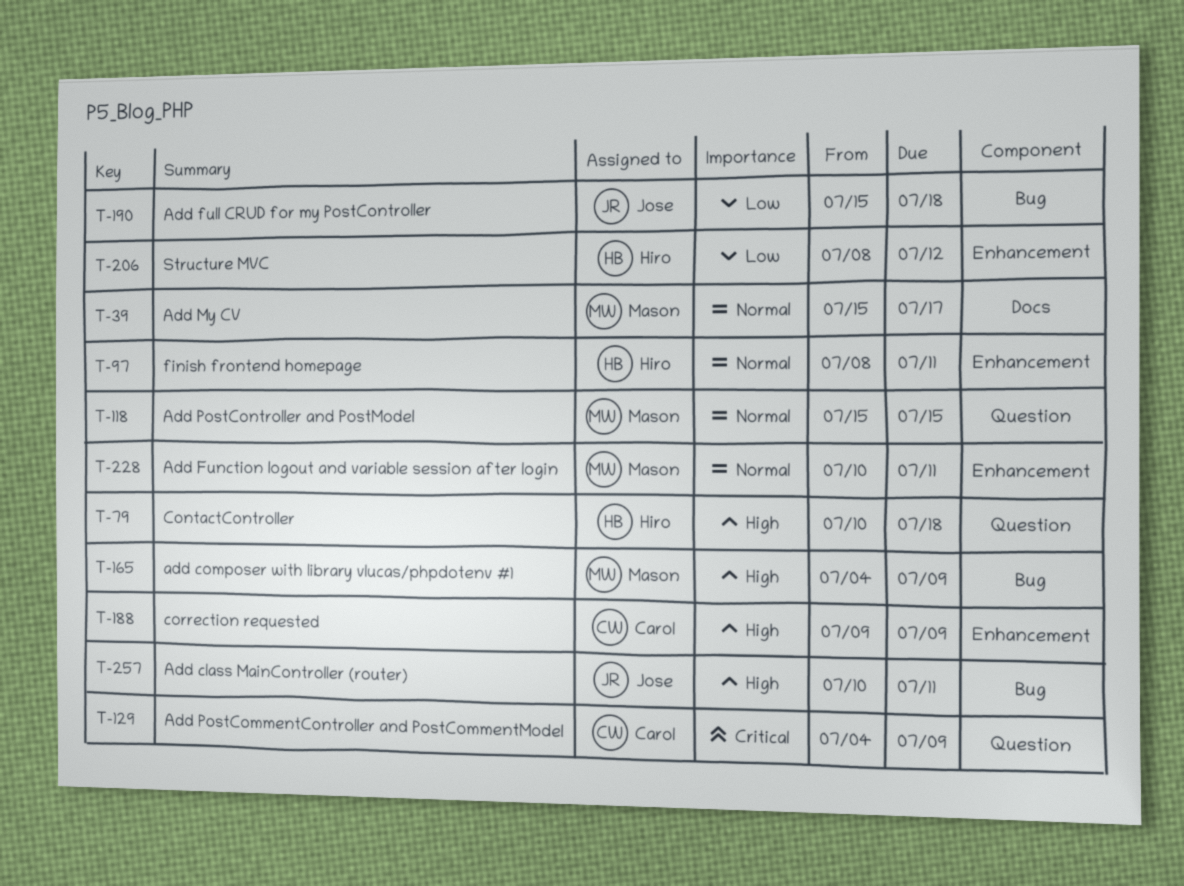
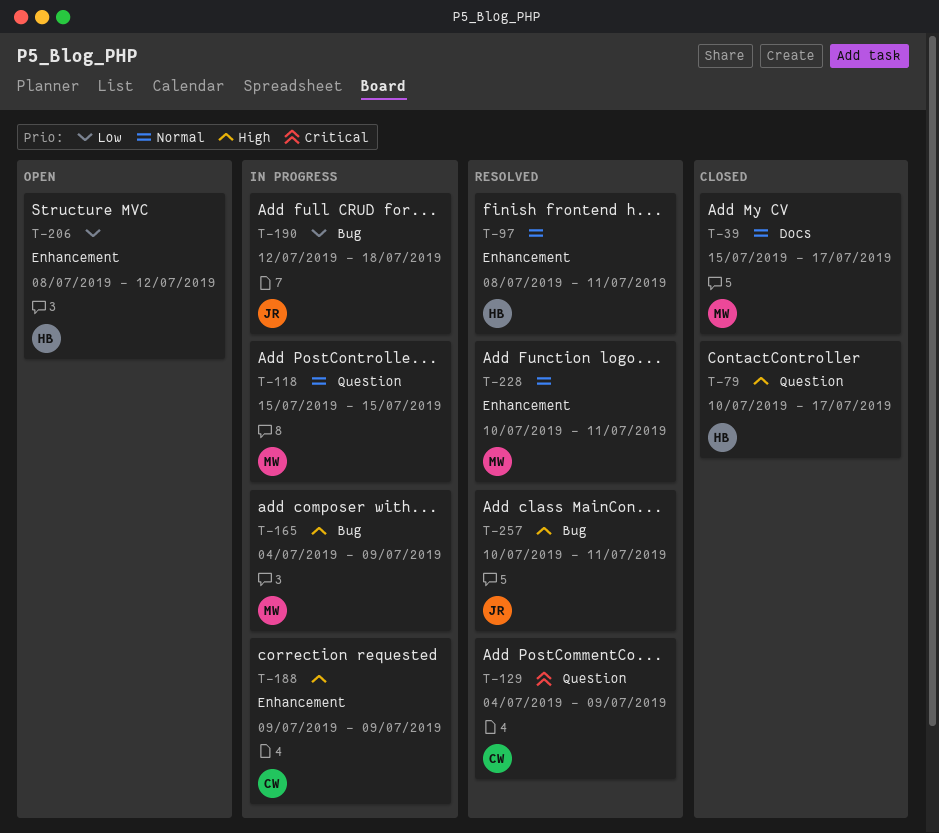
T-79, due: Jul 18 -> Jul 17
T-190, start: Jul 15 -> Jul 12

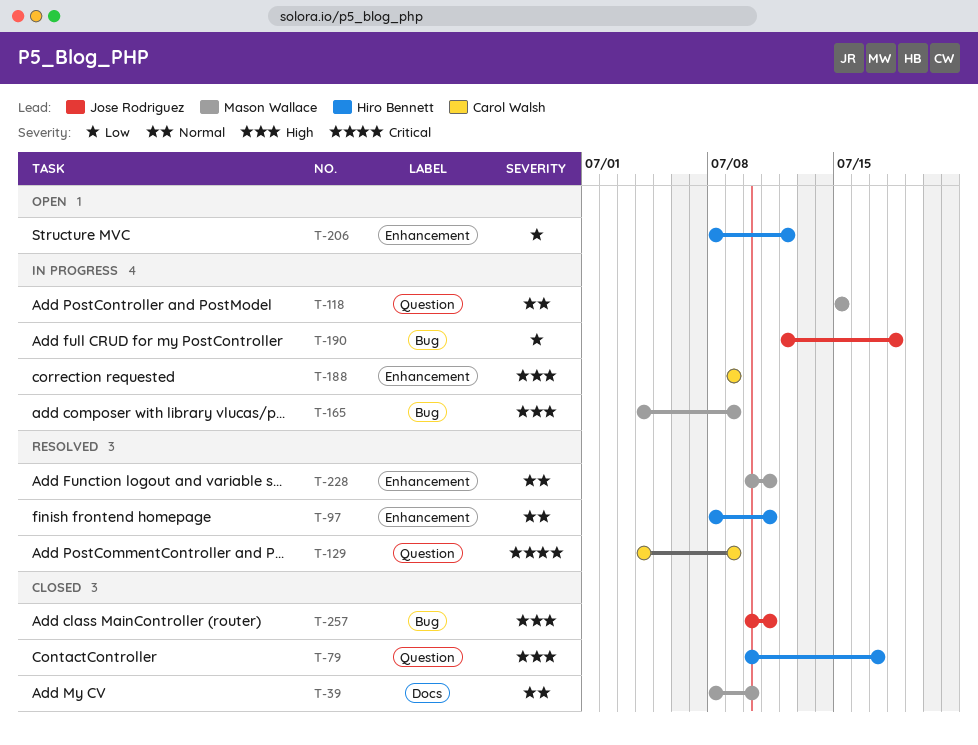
T-39, start: Jul 15 -> Jul 8
T-39, due: Jul 17 -> Jul 10
T-257, status: Resolved -> Closed

